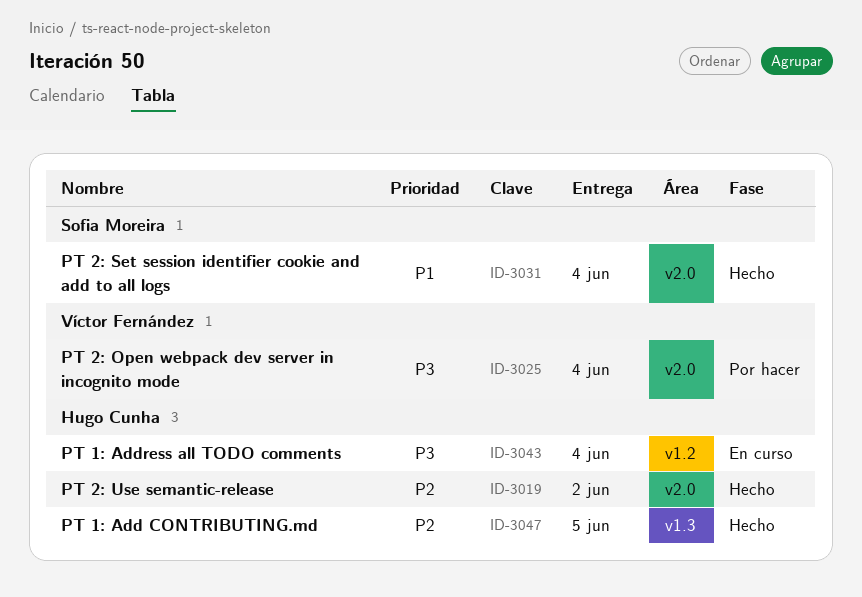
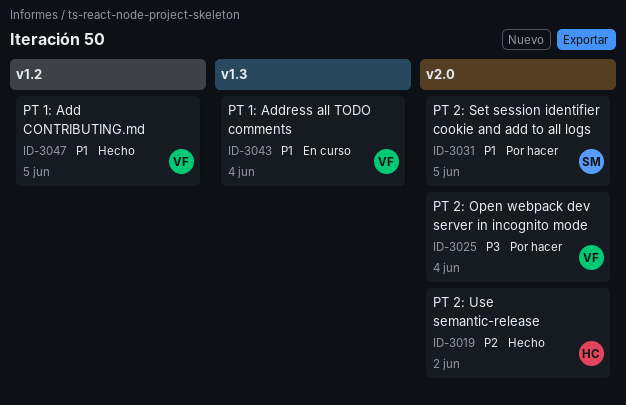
ID-3031, status: Hecho -> Por hacer
ID-3031, due: Jun 4 -> Jun 5
ID-3043, owner: Hugo Cunha -> Víctor Fernández
ID-3043, priority: P3 -> P1
ID-3043, label: v1.2 -> v1.3
ID-3047, owner: Hugo Cunha -> Víctor Fernández
ID-3047, priority: P2 -> P1
ID-3047, label: v1.3 -> v1.2

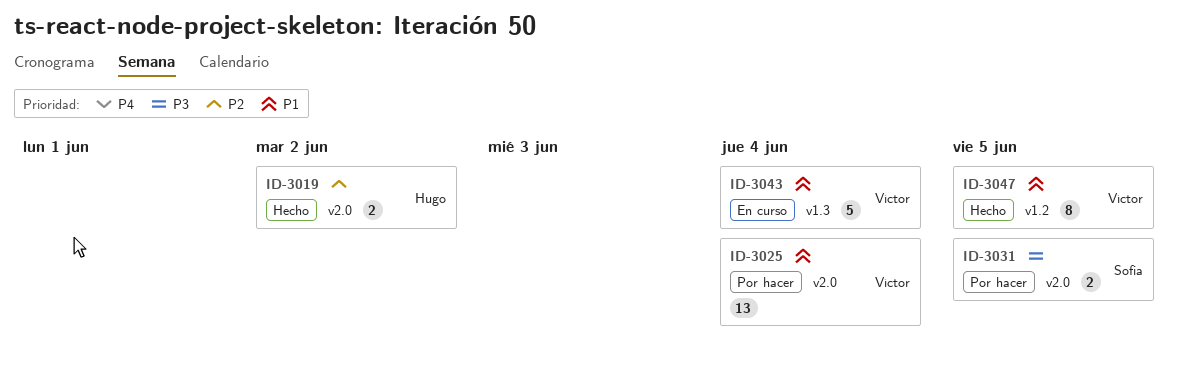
ID-3025, priority: P3 -> P1
ID-3031, priority: P1 -> P3

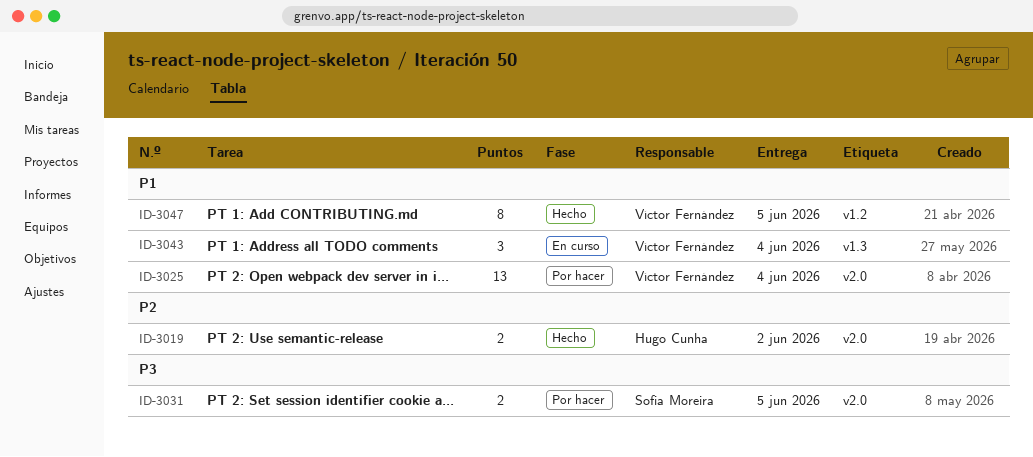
ID-3043, estimate: 5 -> 3

